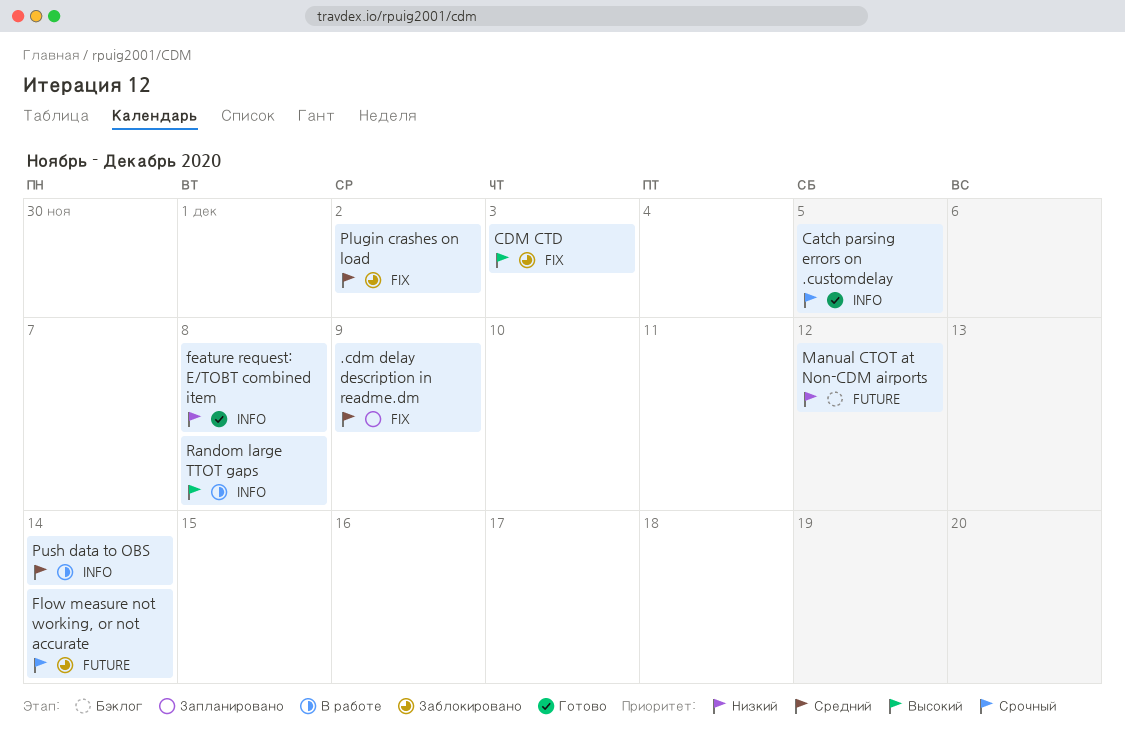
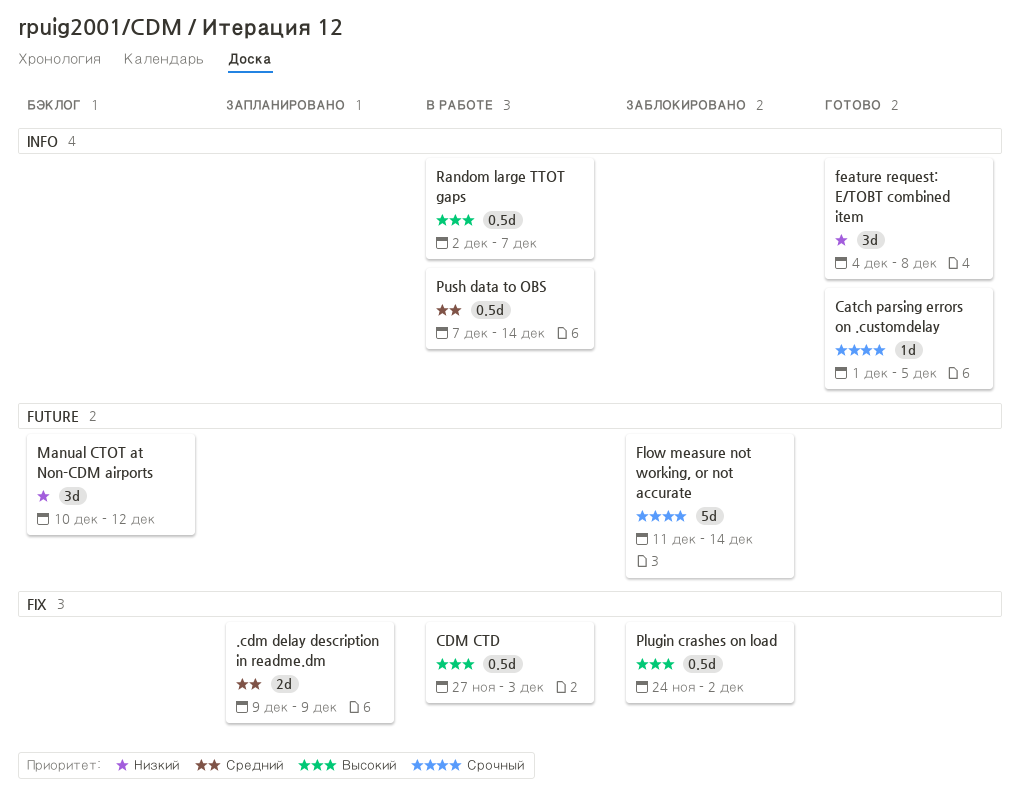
CDM CTD, status: Заблокировано -> В работе
Plugin crashes on load, priority: Средний -> Высокий
Random large TTOT gaps, due: Dec 8 -> Dec 7

